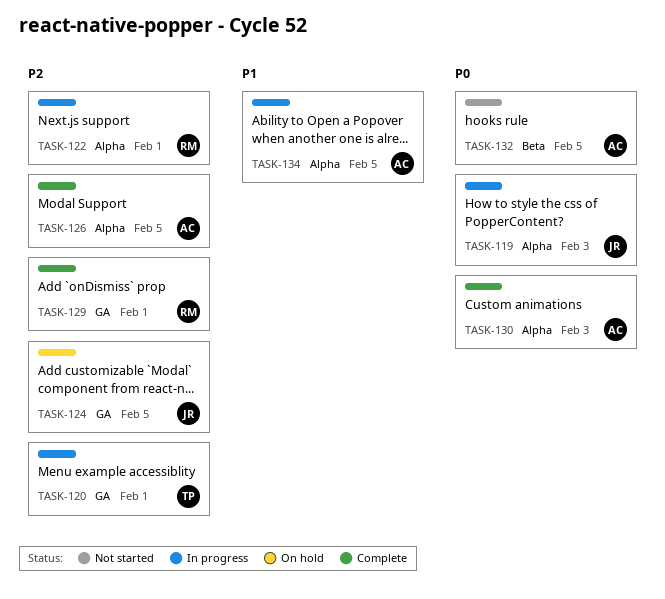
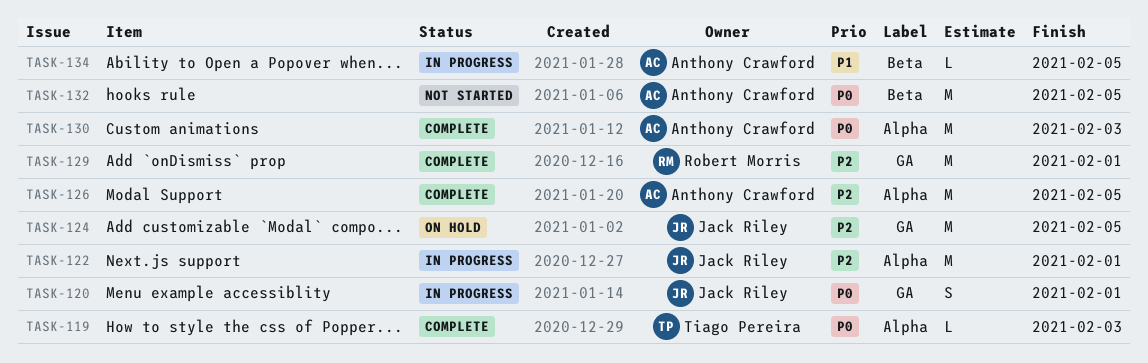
TASK-119, status: In progress -> Complete
TASK-119, owner: Jack Riley -> Tiago Pereira
TASK-120, owner: Tiago Pereira -> Jack Riley
TASK-120, priority: P2 -> P0
TASK-122, owner: Robert Morris -> Jack Riley
TASK-134, label: Alpha -> Beta

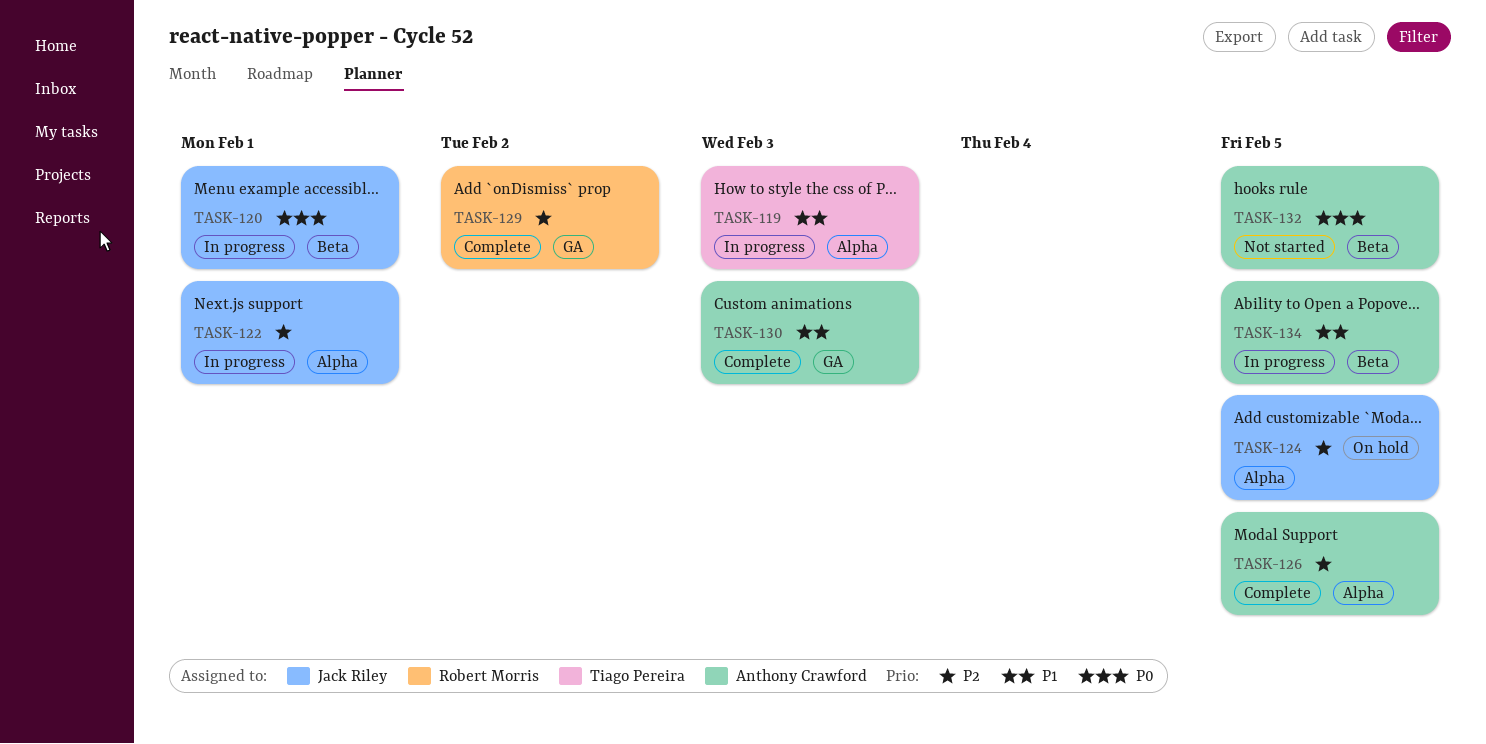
TASK-119, status: Complete -> In progress
TASK-119, priority: P0 -> P1
TASK-120, label: GA -> Beta
TASK-124, label: GA -> Alpha
TASK-129, due: Feb 1 -> Feb 2
TASK-130, priority: P0 -> P1
TASK-130, label: Alpha -> GA

